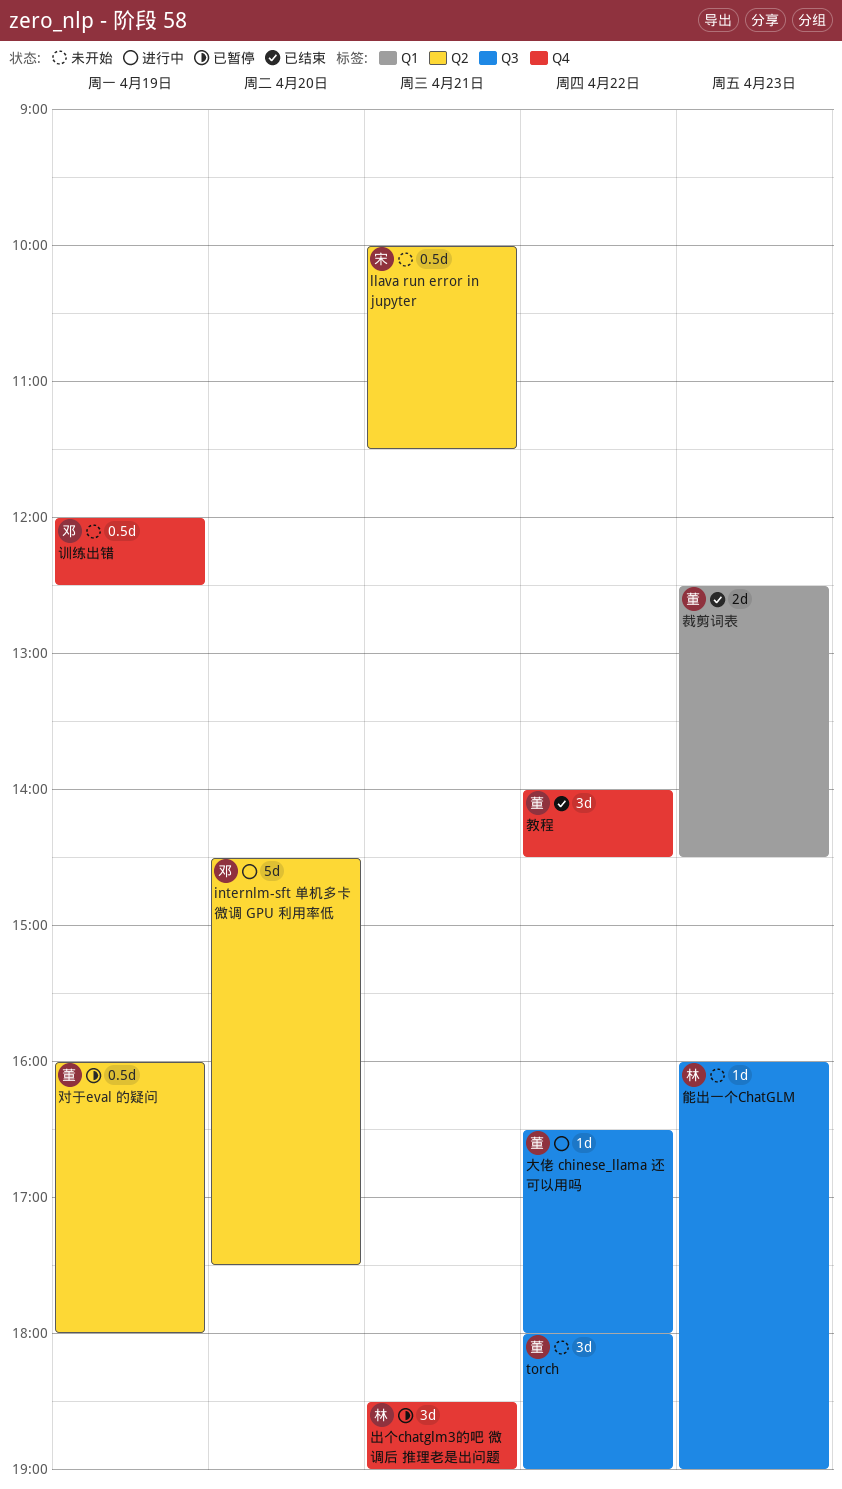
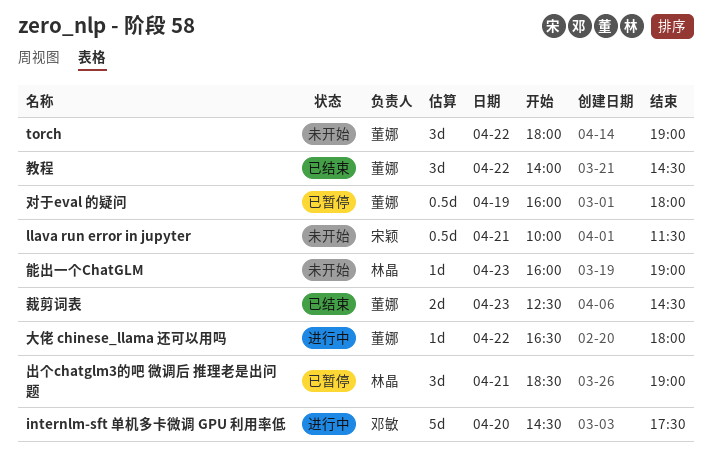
训练出错: present -> none

